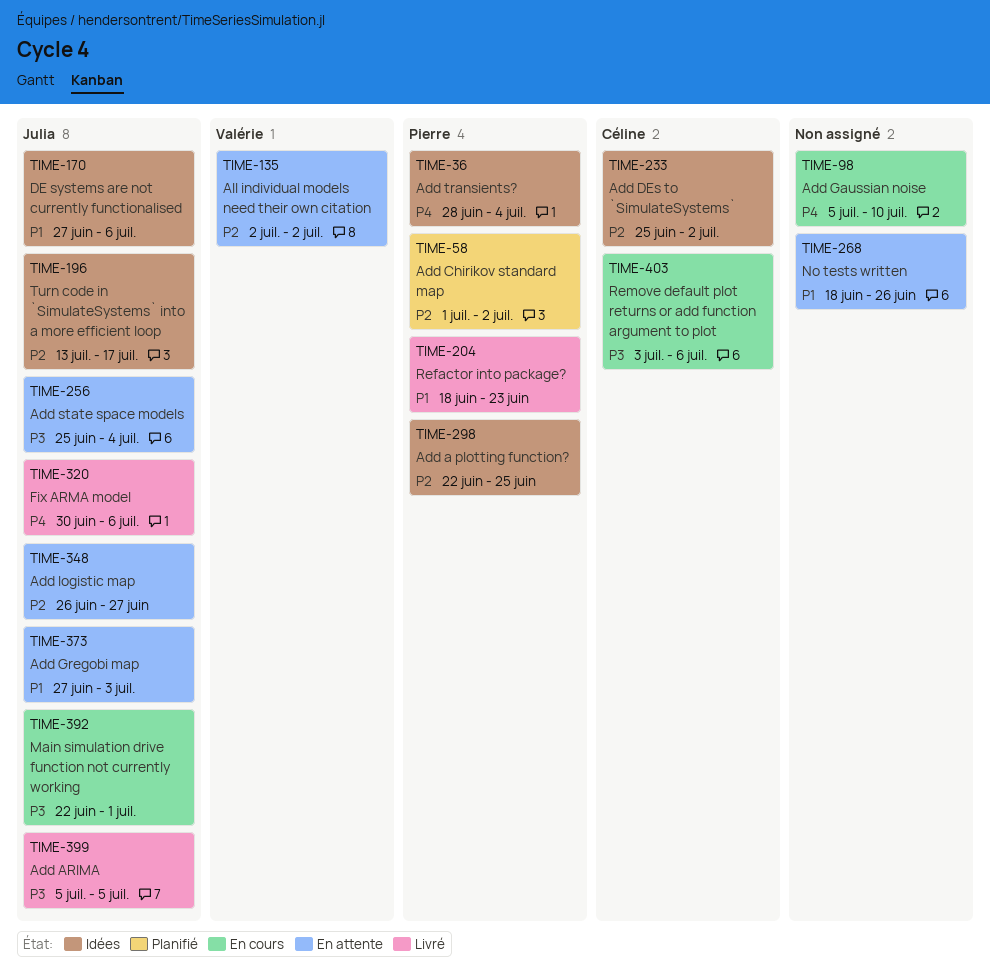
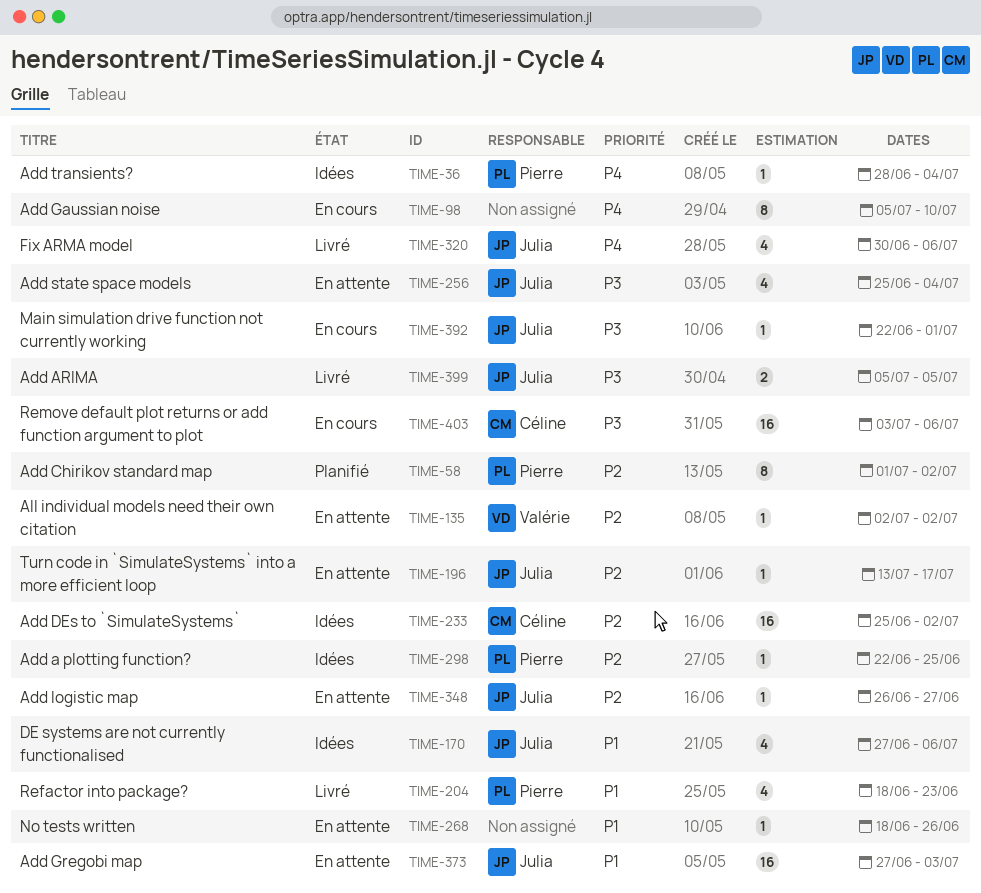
TIME-196, status: Idées -> En attente

